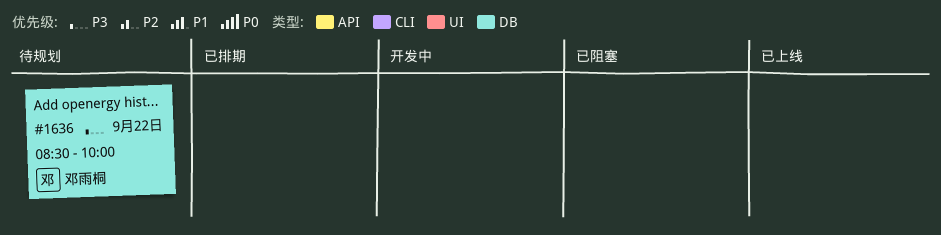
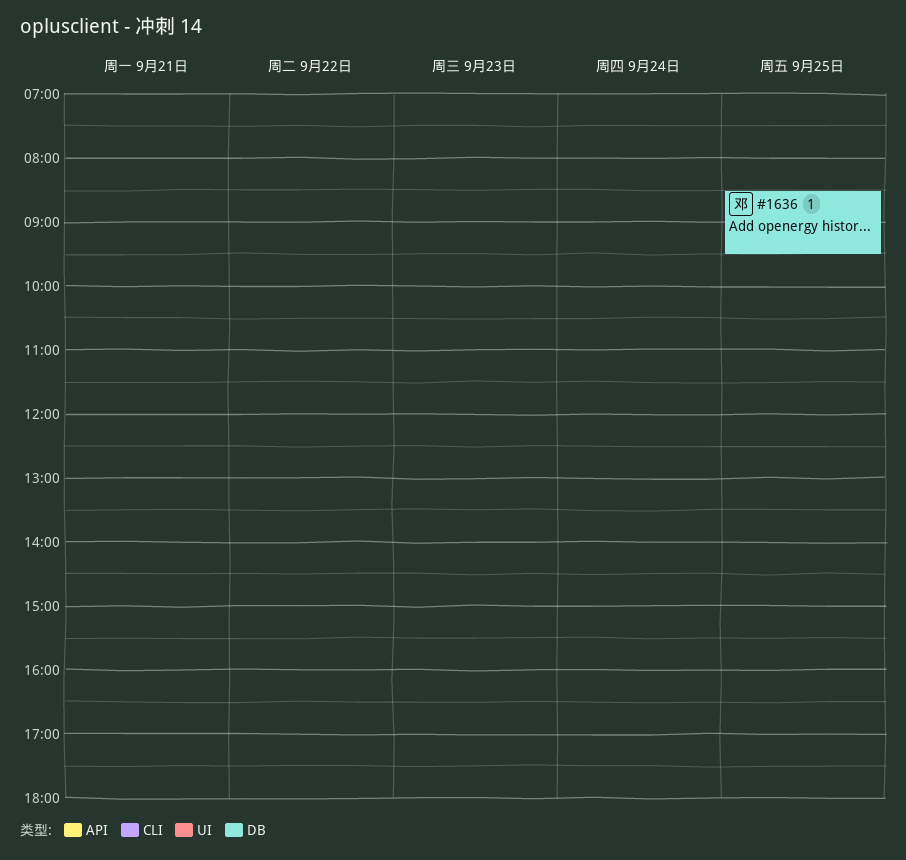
#1636, day: Sep 22 -> Sep 25
#1636, ends: 10:00 -> 09:30

